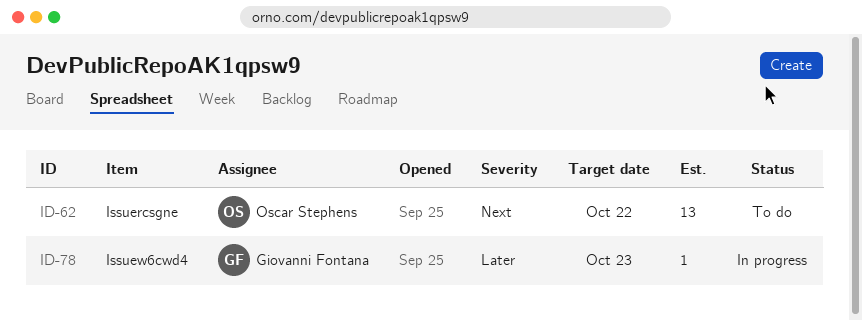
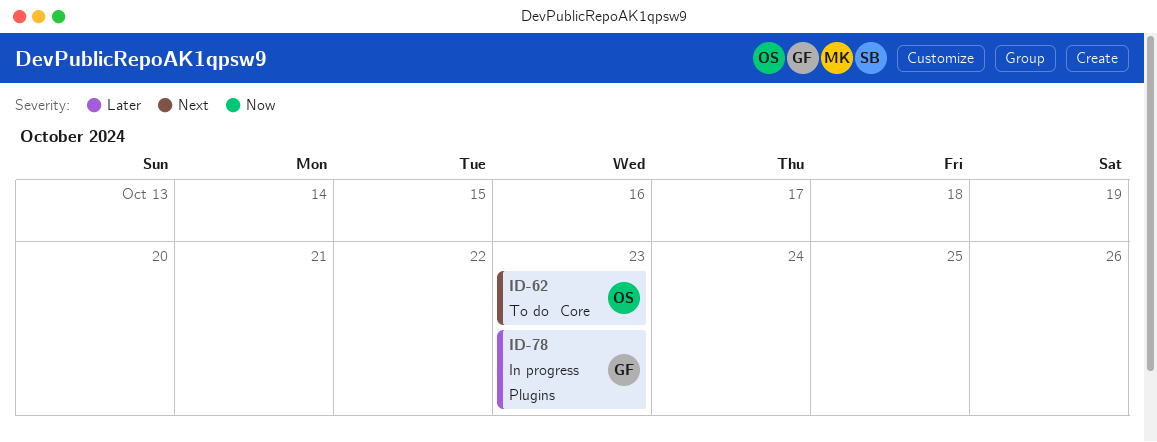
ID-62, due: Oct 22 -> Oct 23

